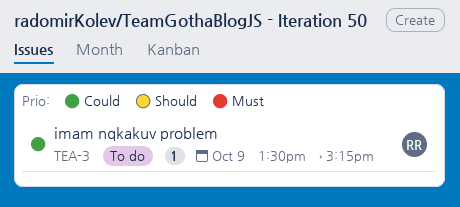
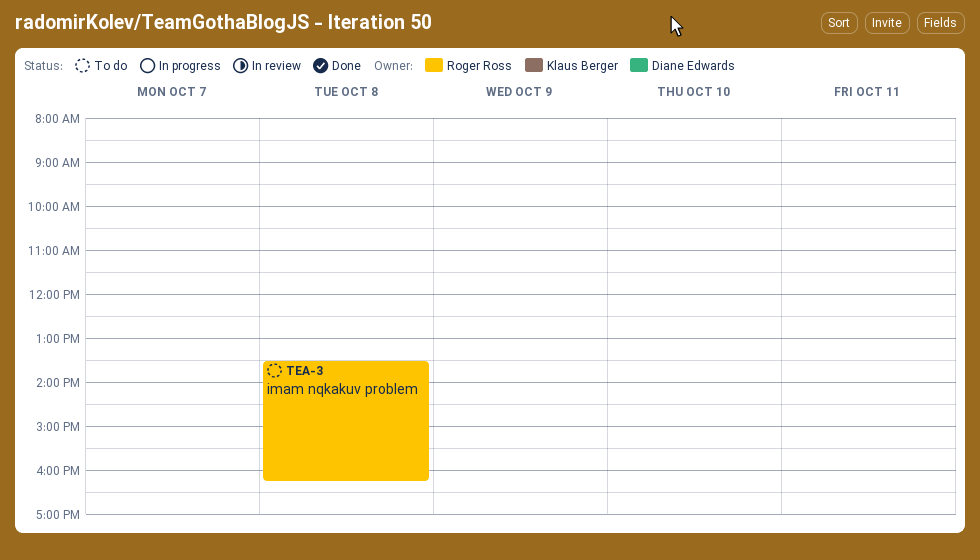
TEA-3, day: Oct 9 -> Oct 8
TEA-3, ends: 15:15 -> 16:15

